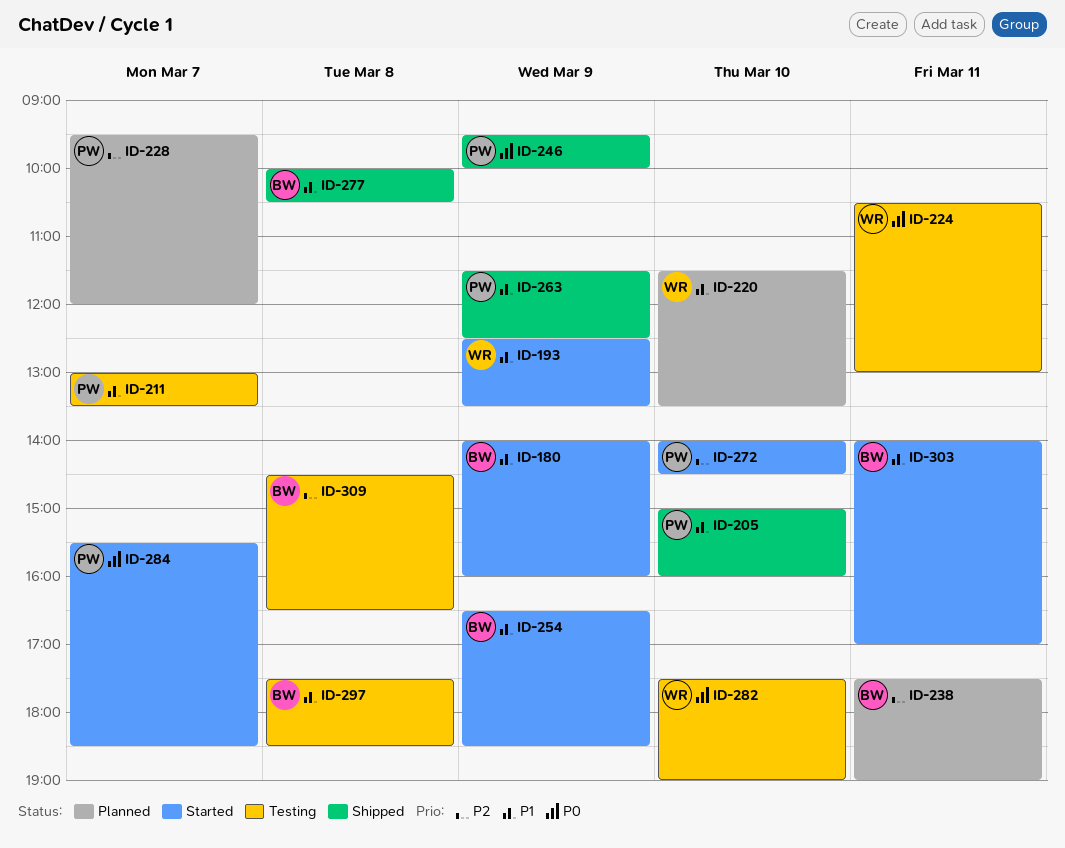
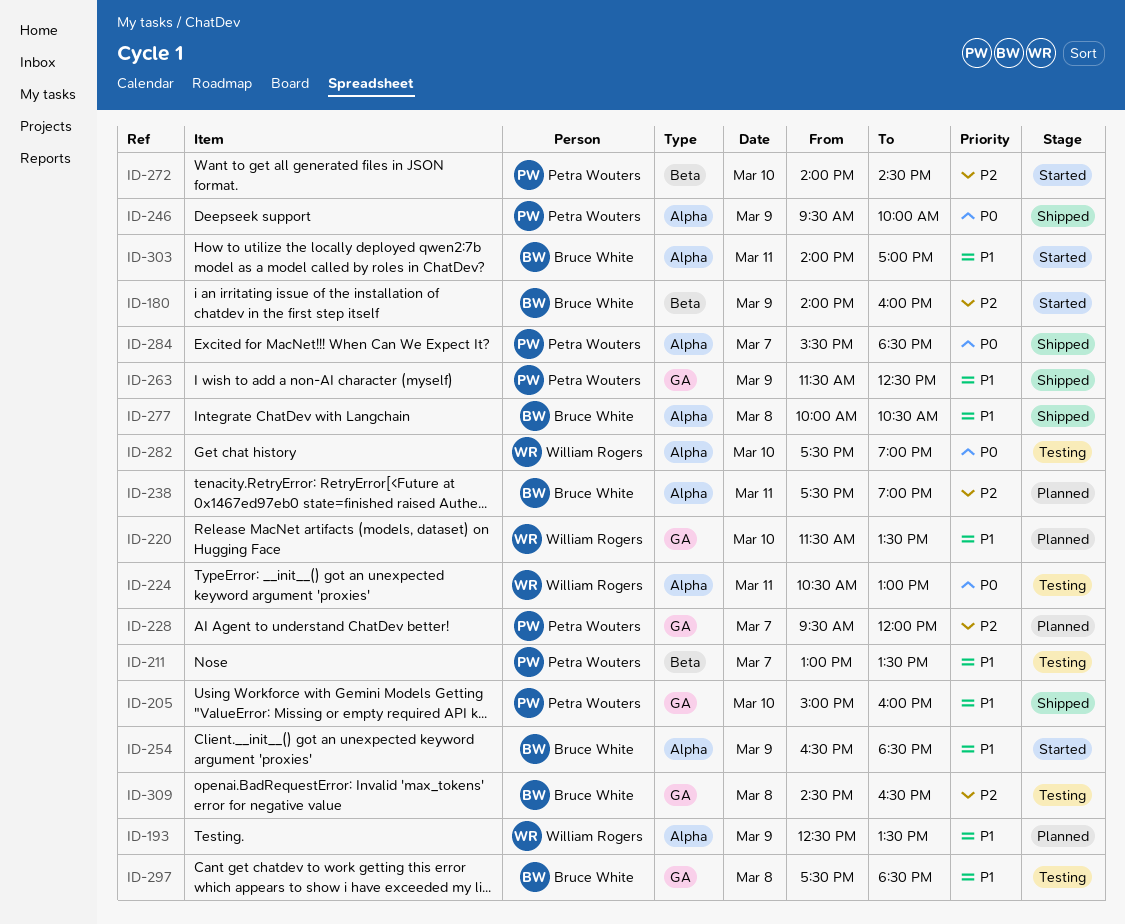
ID-180, priority: P1 -> P2
ID-193, status: Started -> Planned
ID-284, status: Started -> Shipped

